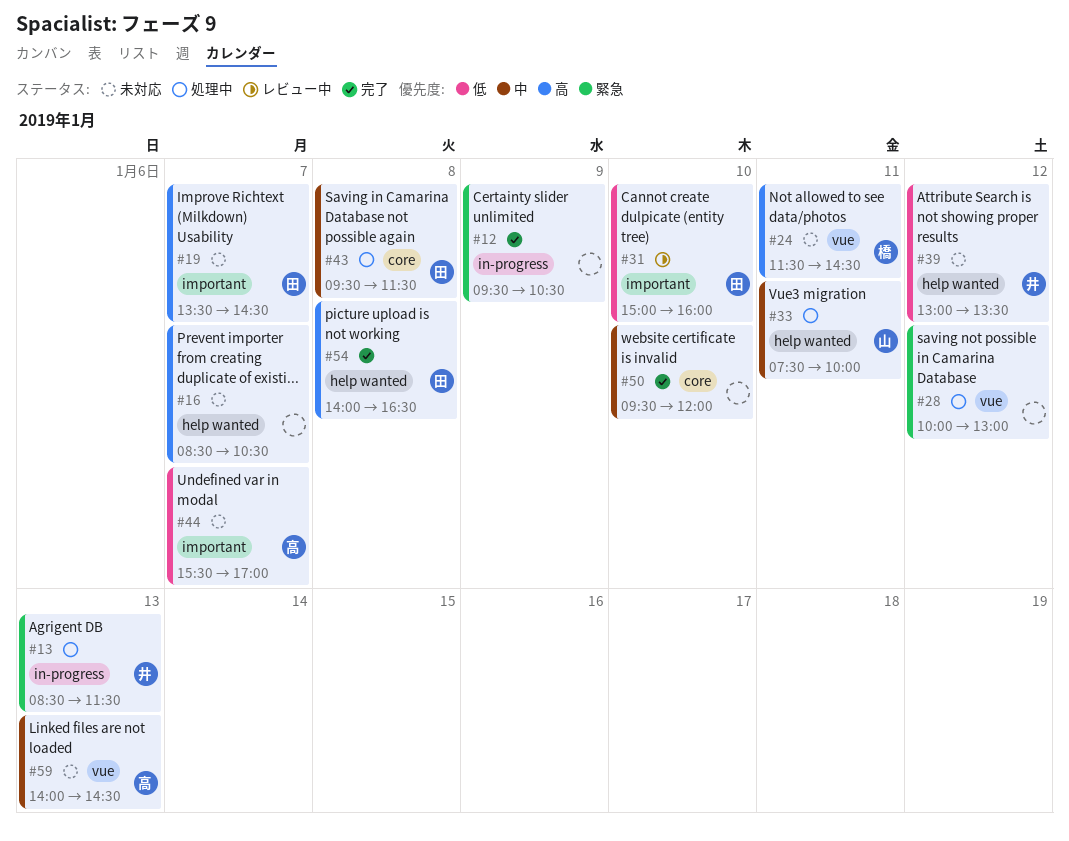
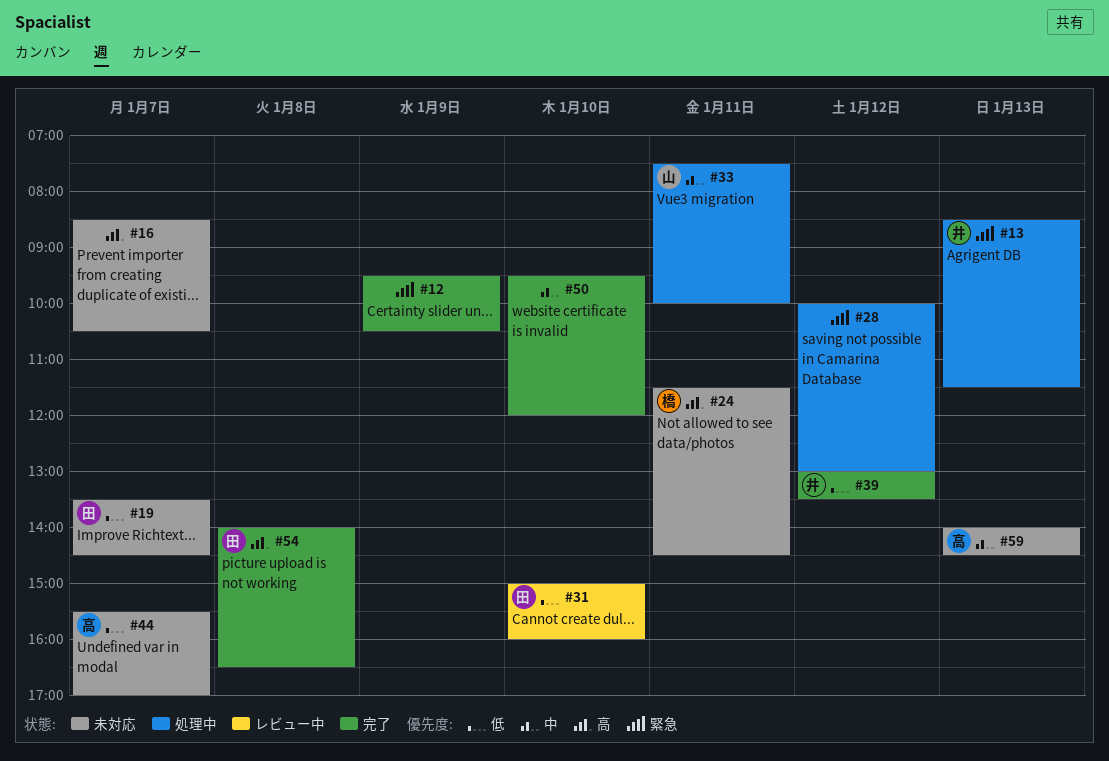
#19, priority: 高 -> 低
#39, status: 未対応 -> 完了
#43: present -> none

